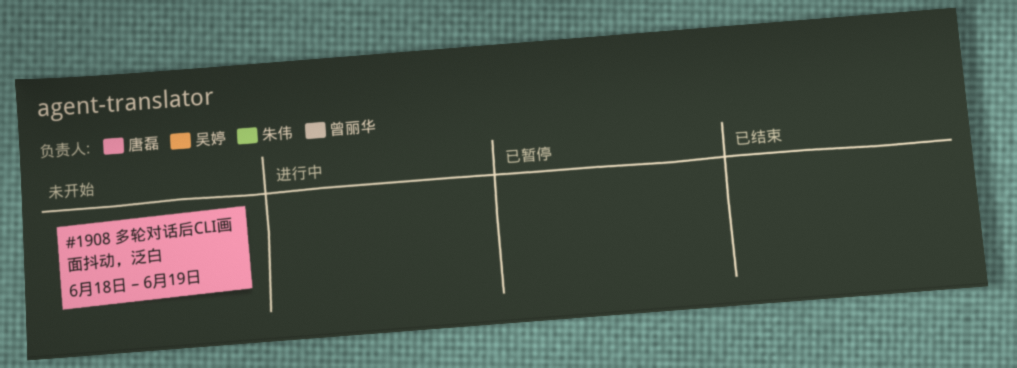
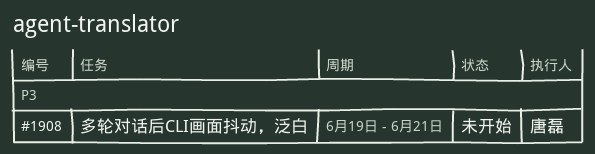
#1908, start: Jun 18 -> Jun 19
#1908, due: Jun 19 -> Jun 21

